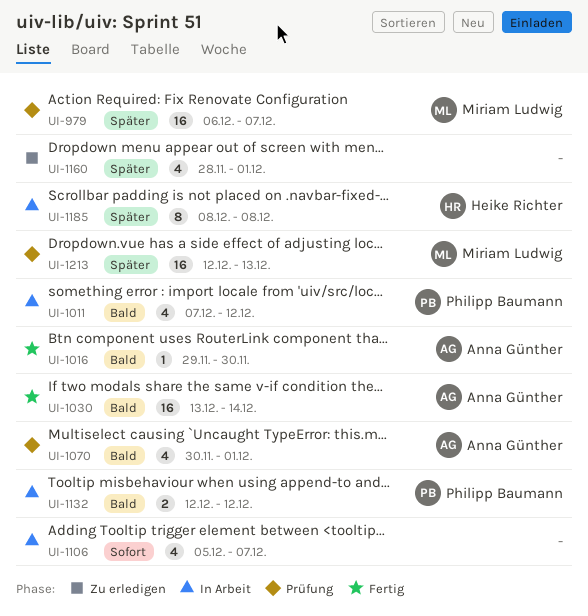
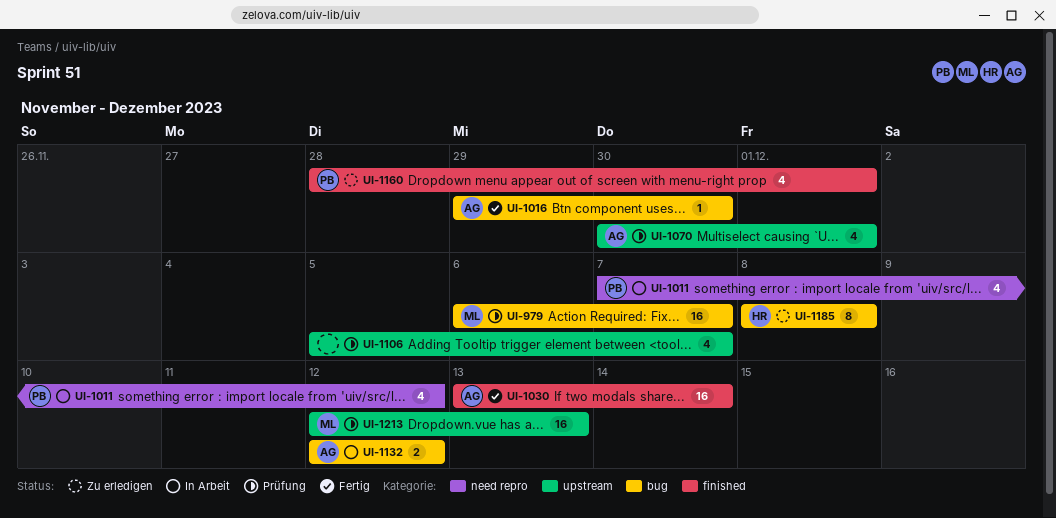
UI-1106, status: In Arbeit -> Prüfung
UI-1132, owner: Philipp Baumann -> Anna Günther
UI-1160, owner: none -> Philipp Baumann
UI-1185, status: In Arbeit -> Zu erledigen

